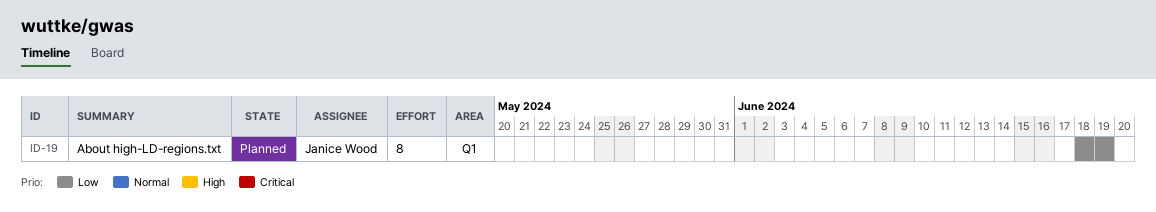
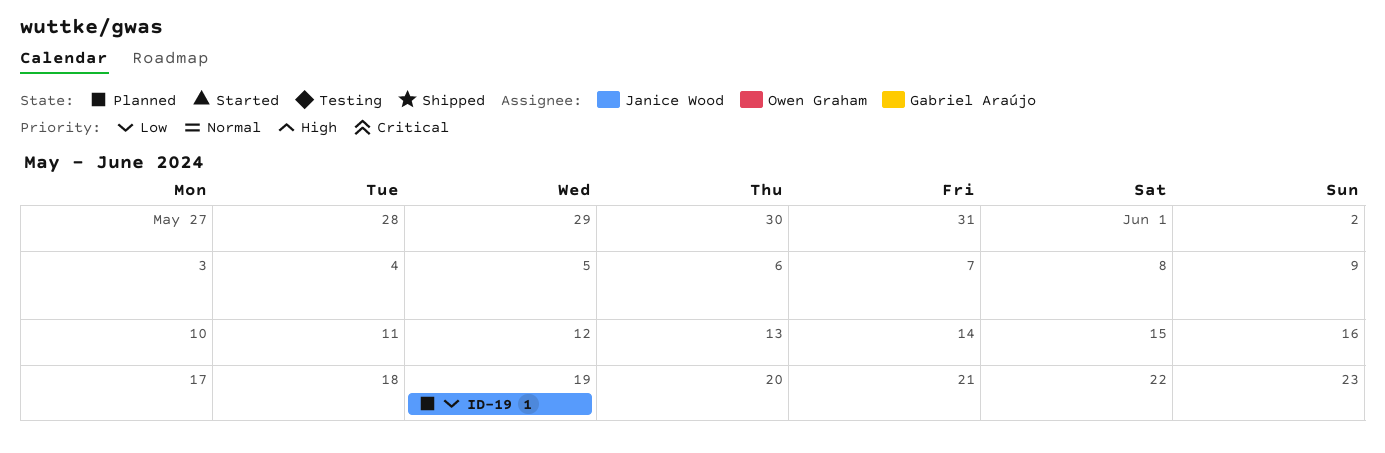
ID-19, estimate: 8 -> 1
ID-19, start: Jun 18 -> Jun 19

